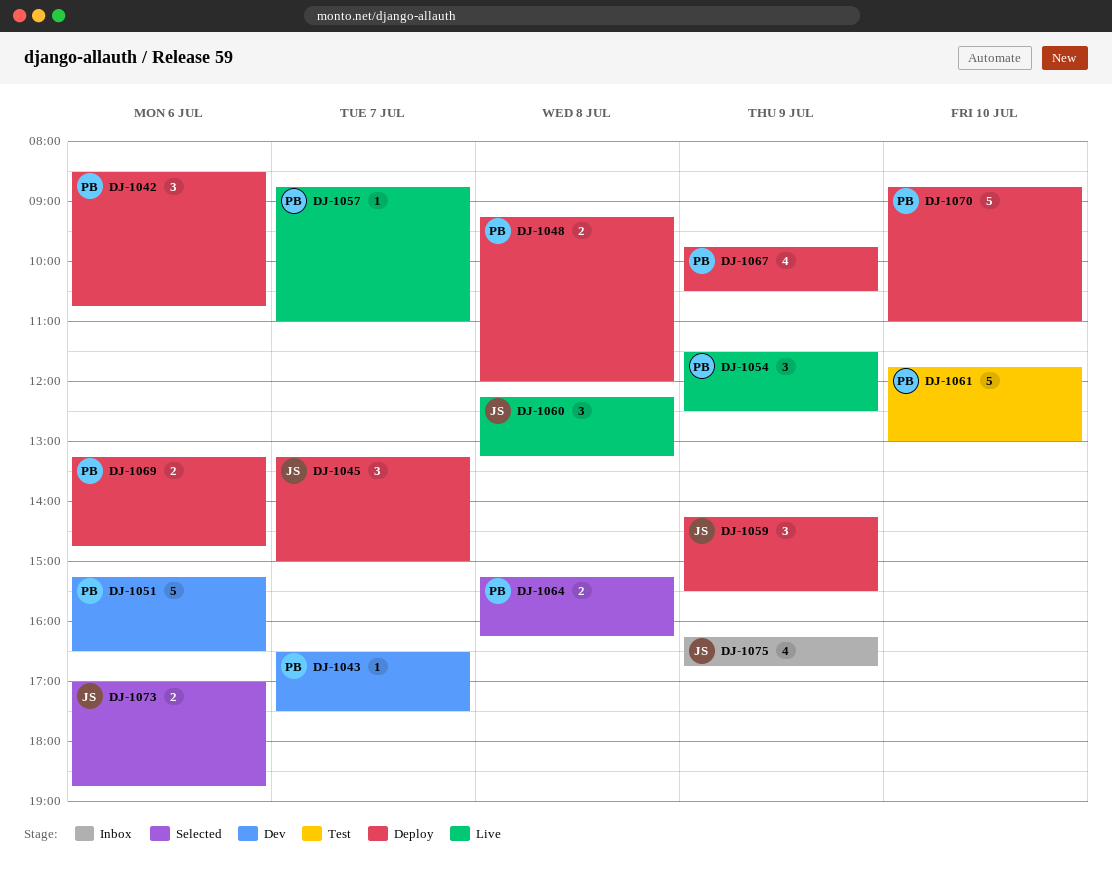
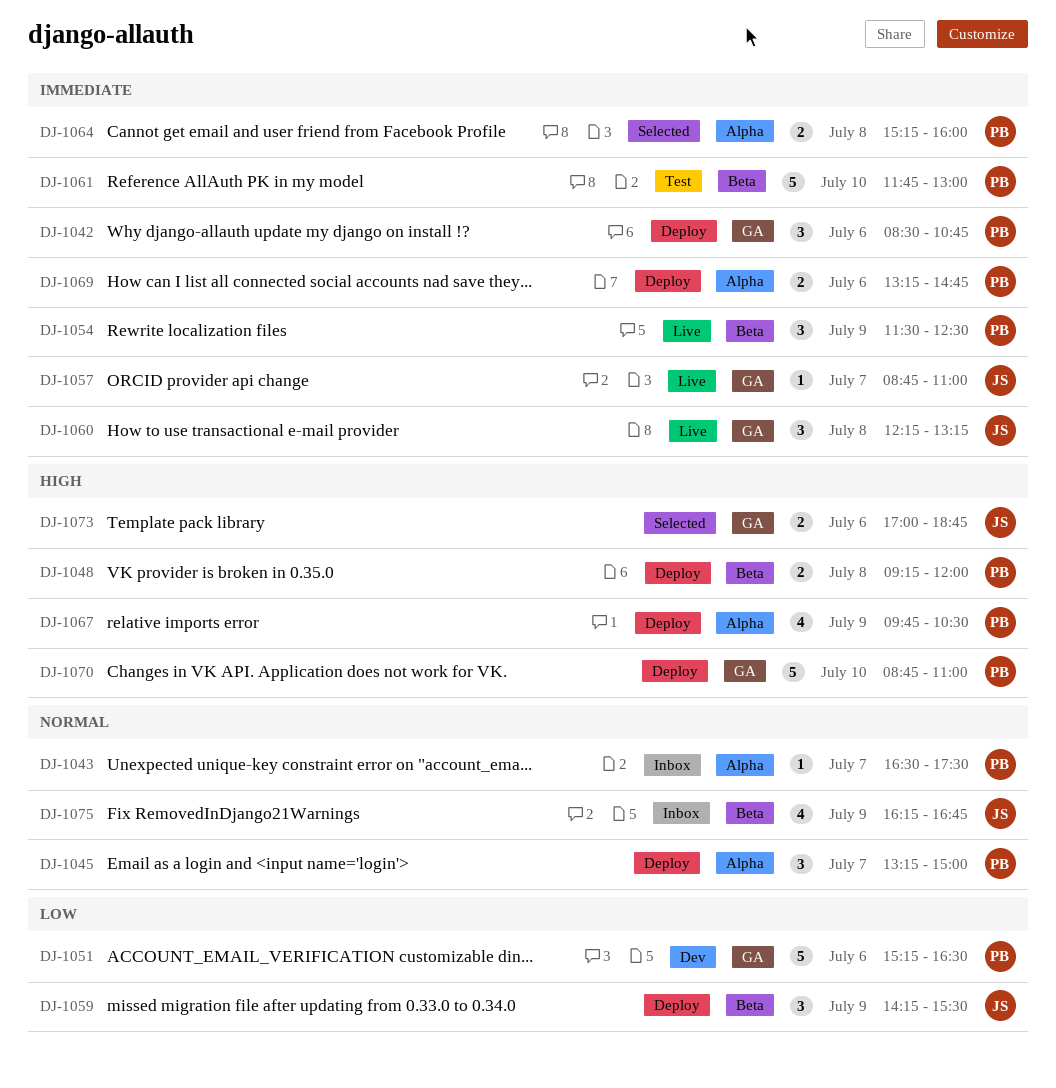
DJ-1043, status: Dev -> Inbox
DJ-1045, owner: JS -> PB
DJ-1057, owner: PB -> JS
DJ-1064, ends: 16:15 -> 16:00

